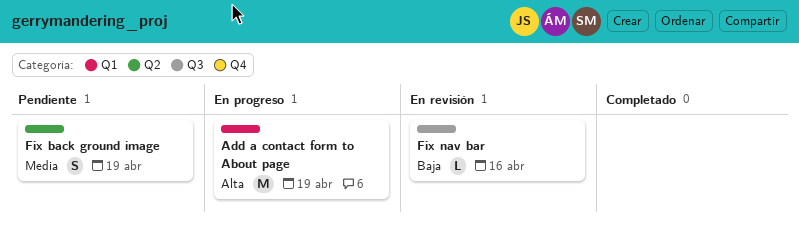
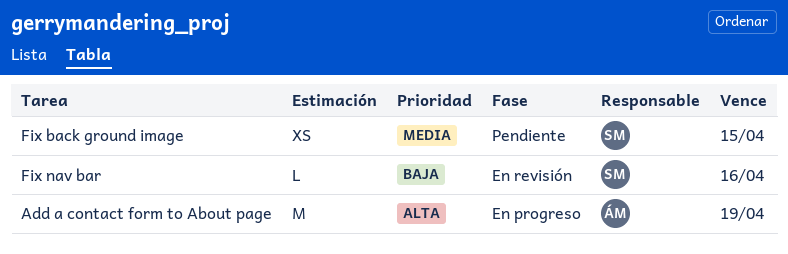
Fix back ground image, estimate: S -> XS
Fix back ground image, due: Apr 19 -> Apr 15

